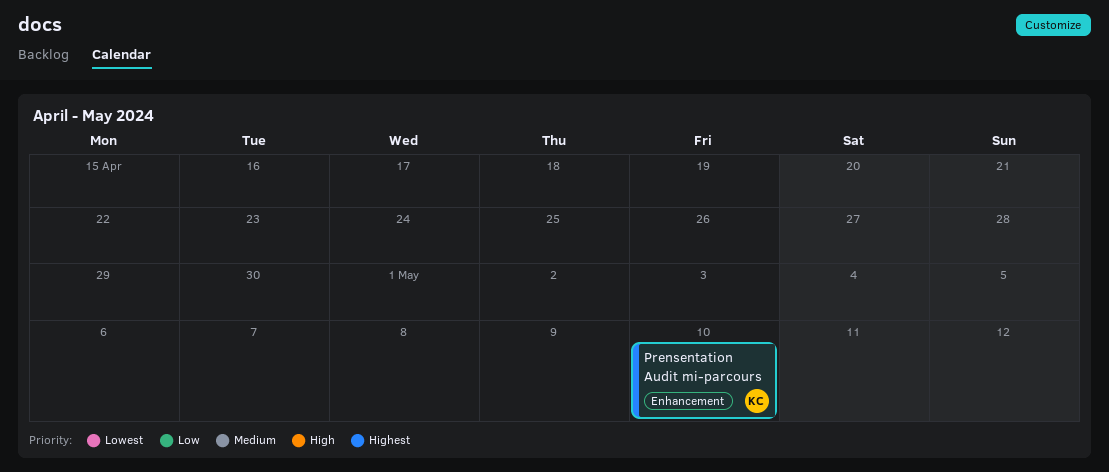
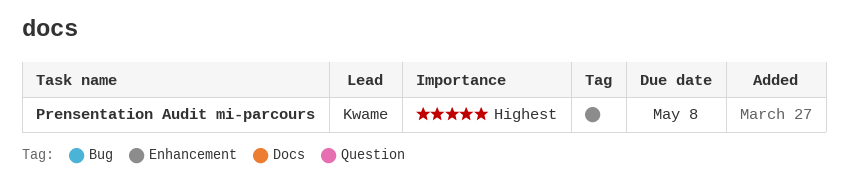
Prensentation Audit mi-parcours, due: May 10 -> May 8

